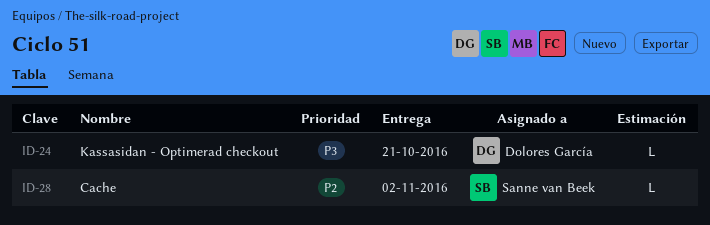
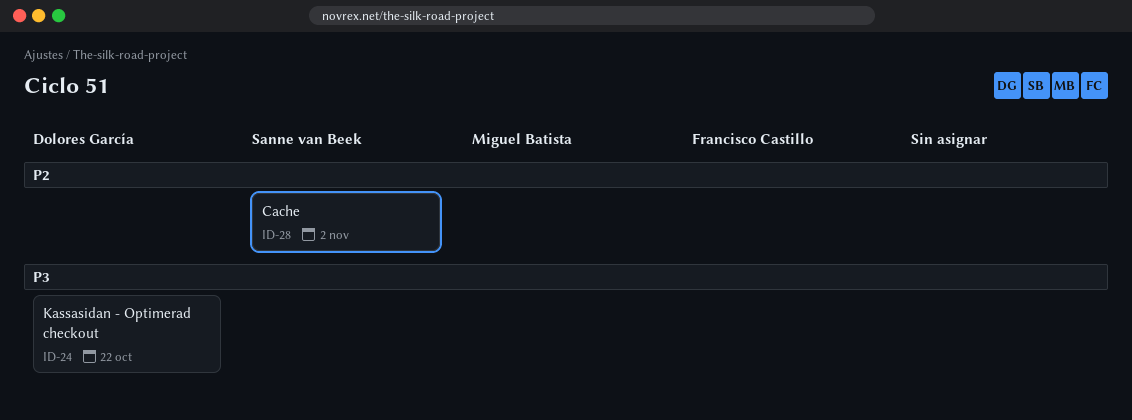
ID-24, due: Oct 21 -> Oct 22

